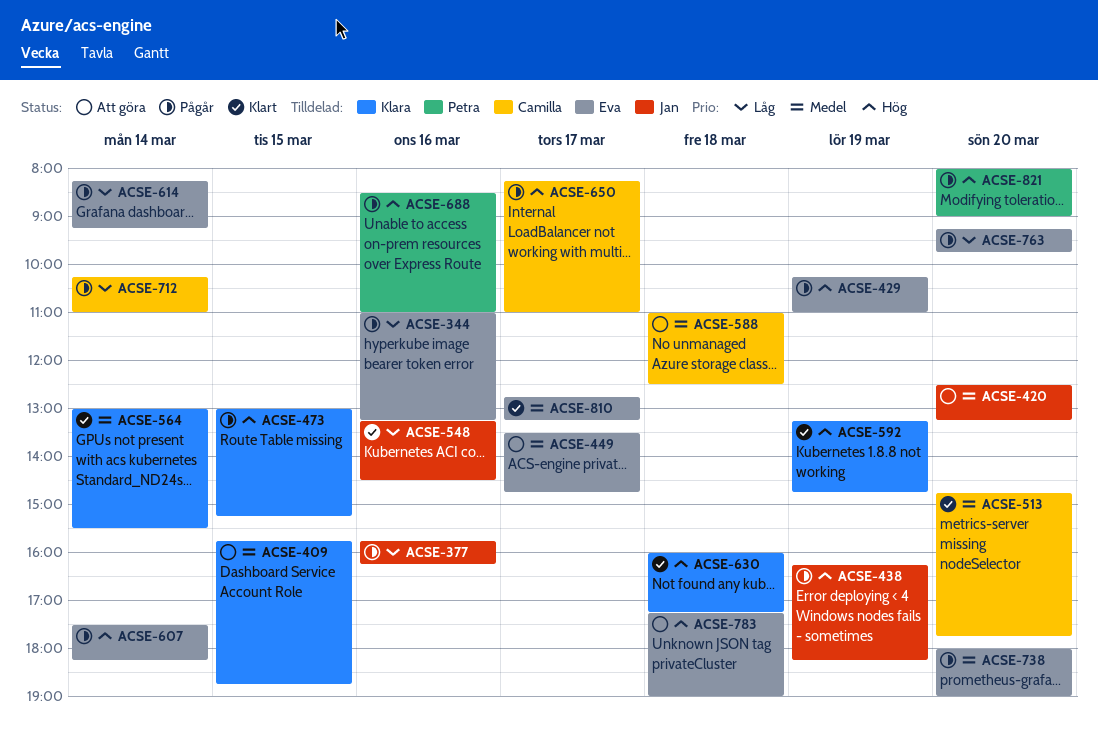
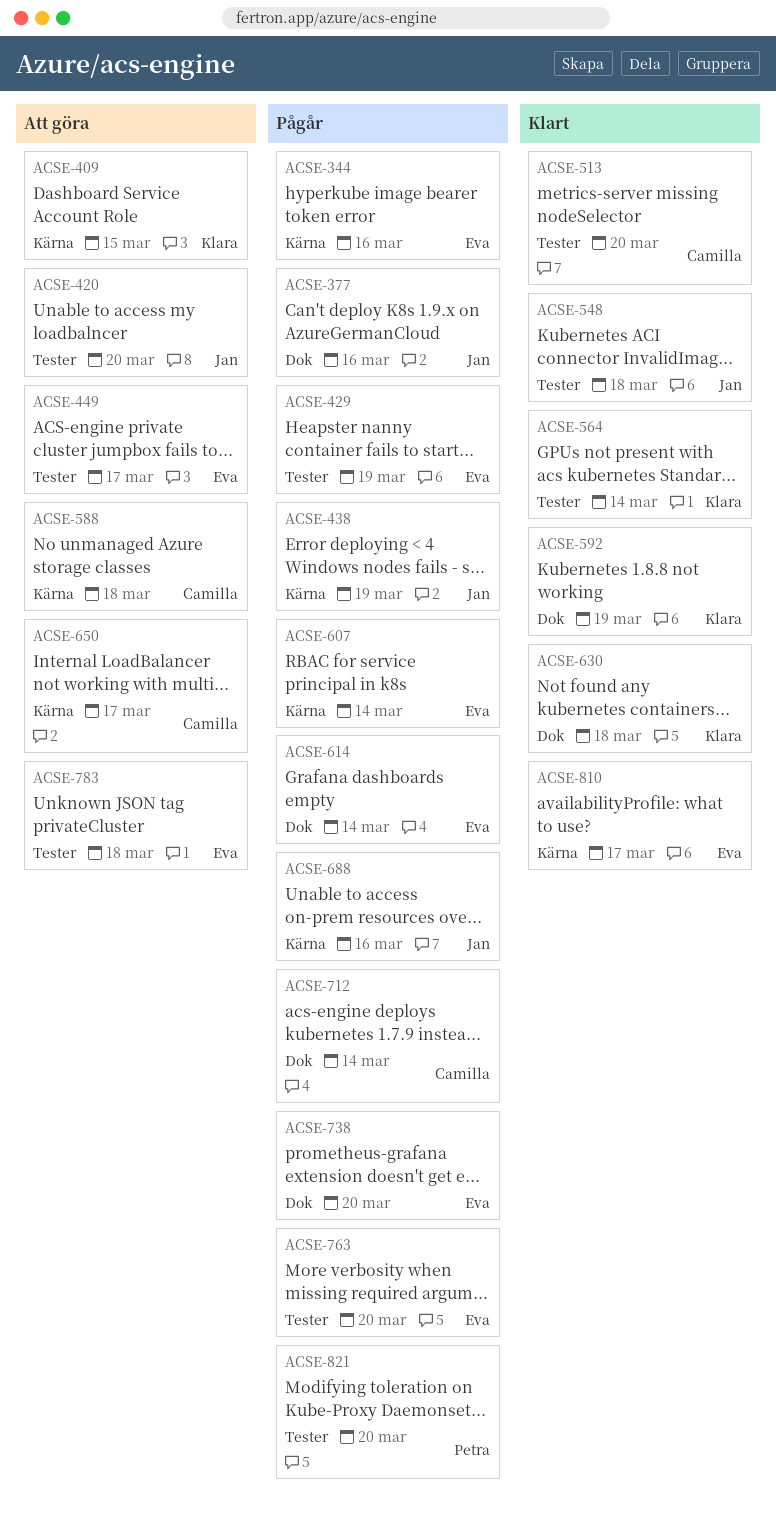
ACSE-473: present -> none
ACSE-548, day: Mar 16 -> Mar 18
ACSE-650, status: Pågår -> Att göra
ACSE-688, owner: Petra -> Jan

